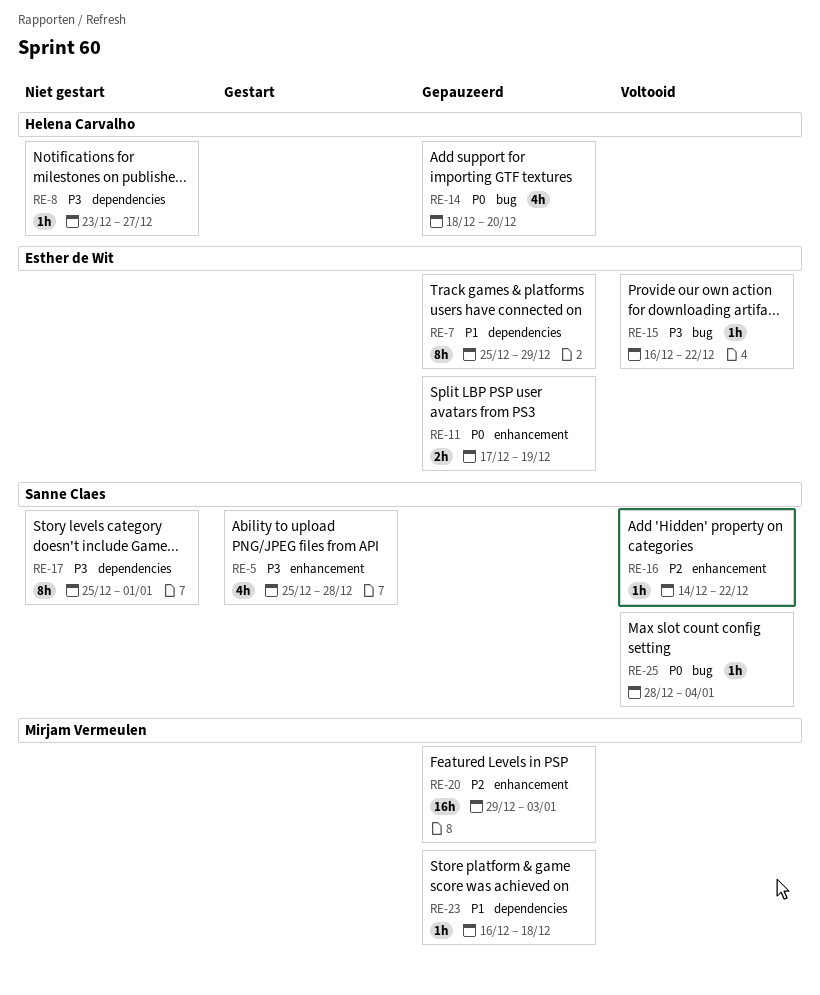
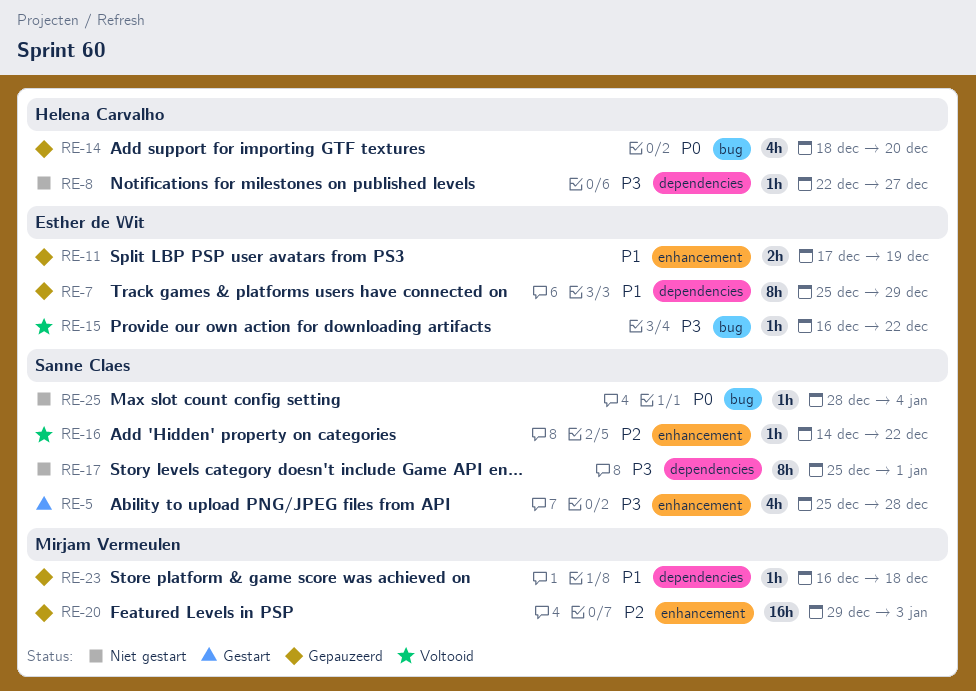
RE-8, start: Dec 23 -> Dec 22
RE-11, priority: P0 -> P1
RE-25, status: Voltooid -> Niet gestart

